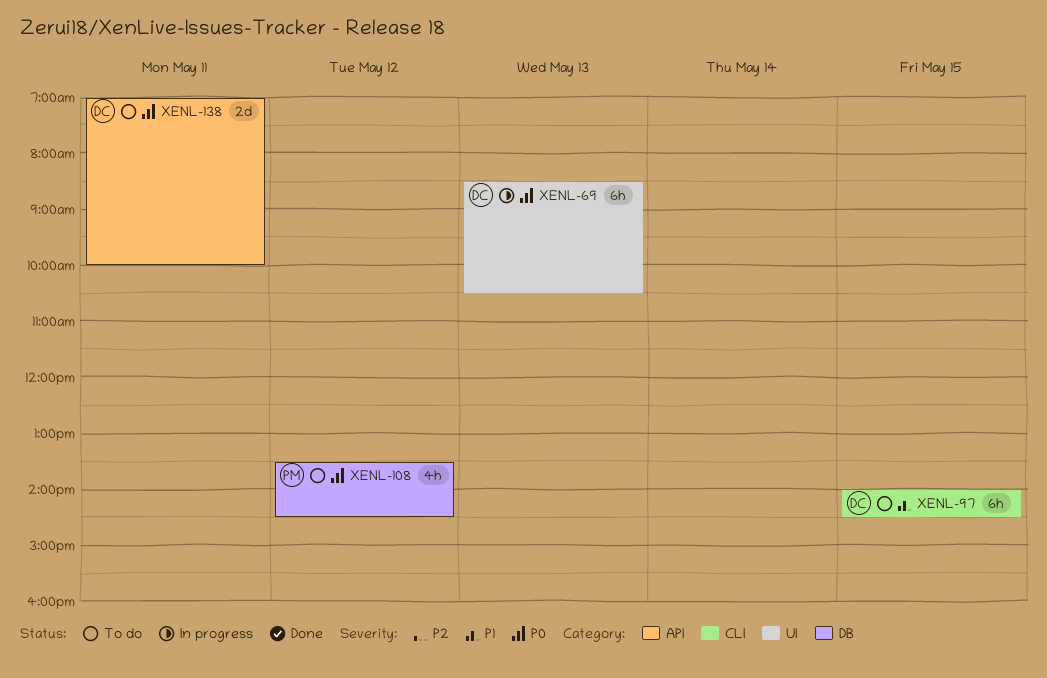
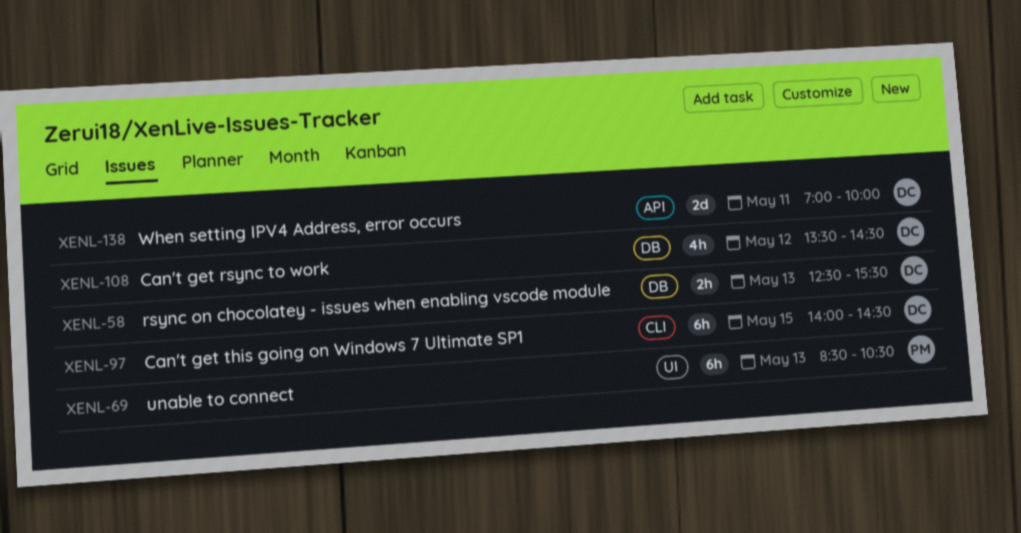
XENL-58: none -> present
XENL-69, owner: DC -> PM
XENL-108, owner: PM -> DC

